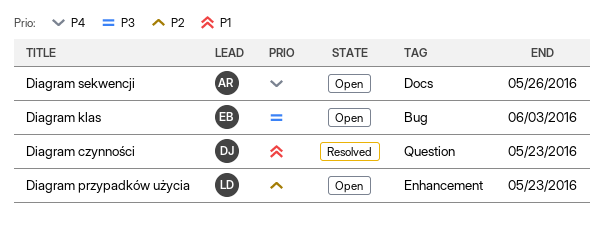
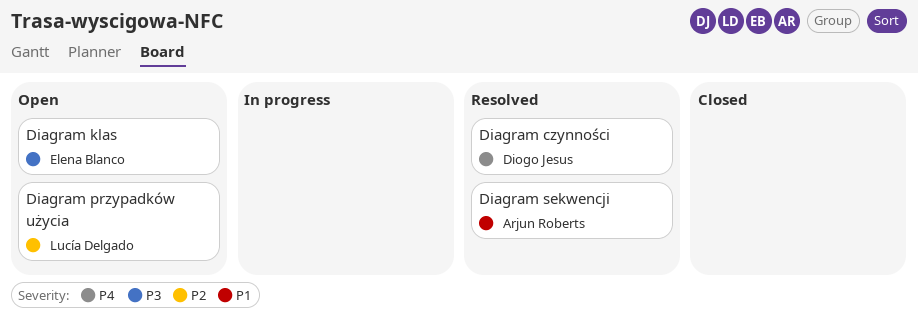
Diagram czynności, priority: P1 -> P4
Diagram sekwencji, status: Open -> Resolved
Diagram sekwencji, priority: P4 -> P1

